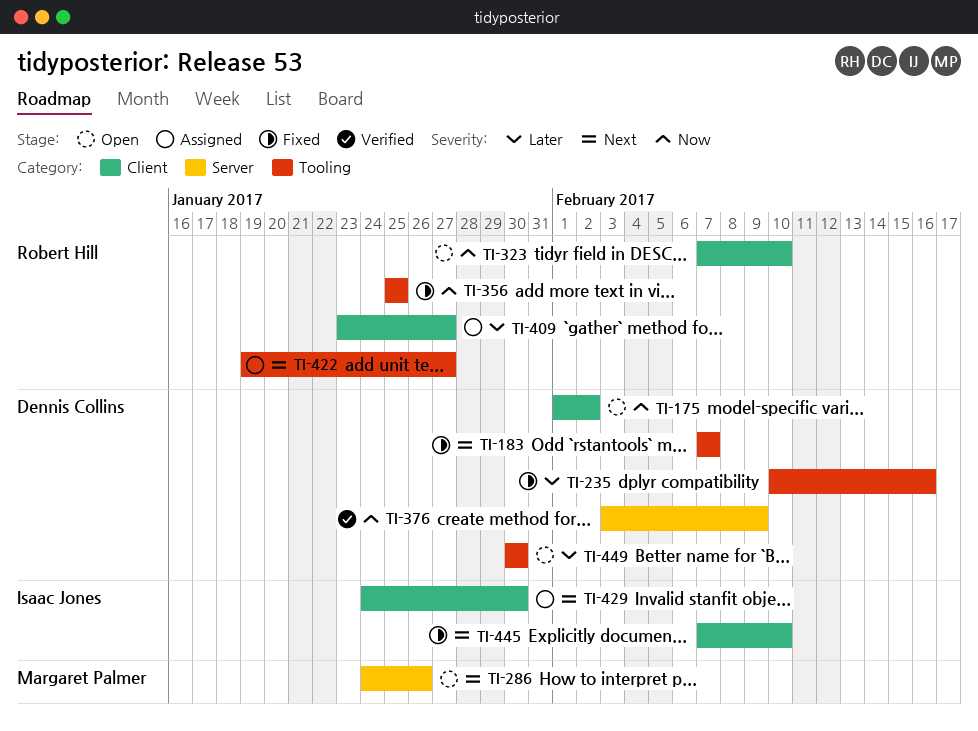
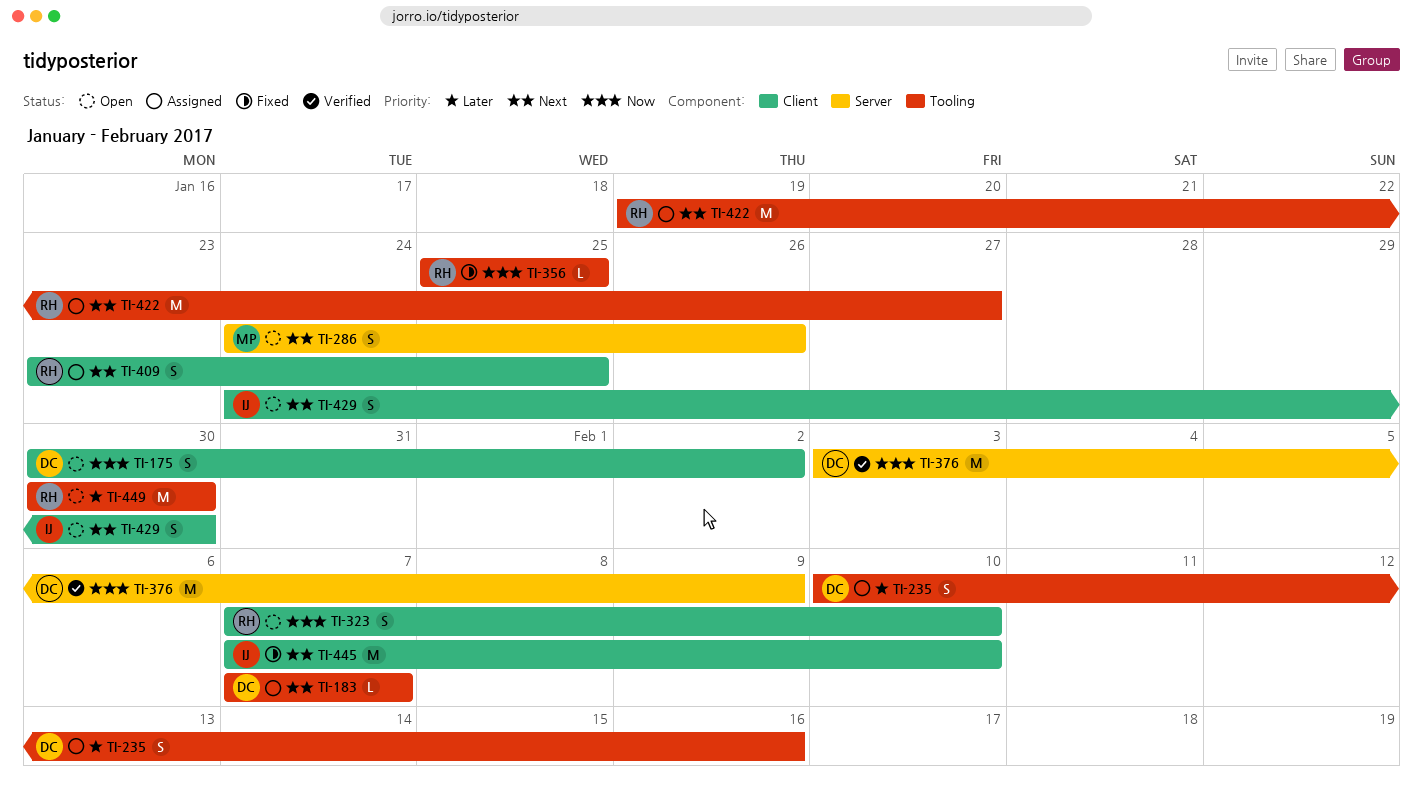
TI-175, start: Feb 1 -> Jan 30
TI-183, status: Fixed -> Assigned
TI-235, status: Fixed -> Assigned
TI-409, priority: Later -> Next
TI-409, due: Jan 27 -> Jan 25
TI-429, status: Assigned -> Open
TI-449, owner: Dennis Collins -> Robert Hill

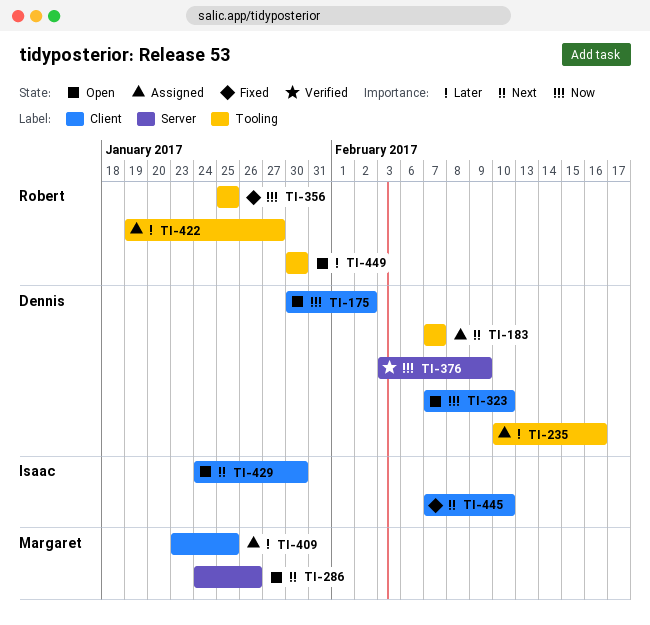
TI-323, owner: Robert -> Dennis
TI-409, owner: Robert -> Margaret
TI-409, priority: Next -> Later
TI-422, priority: Next -> Later

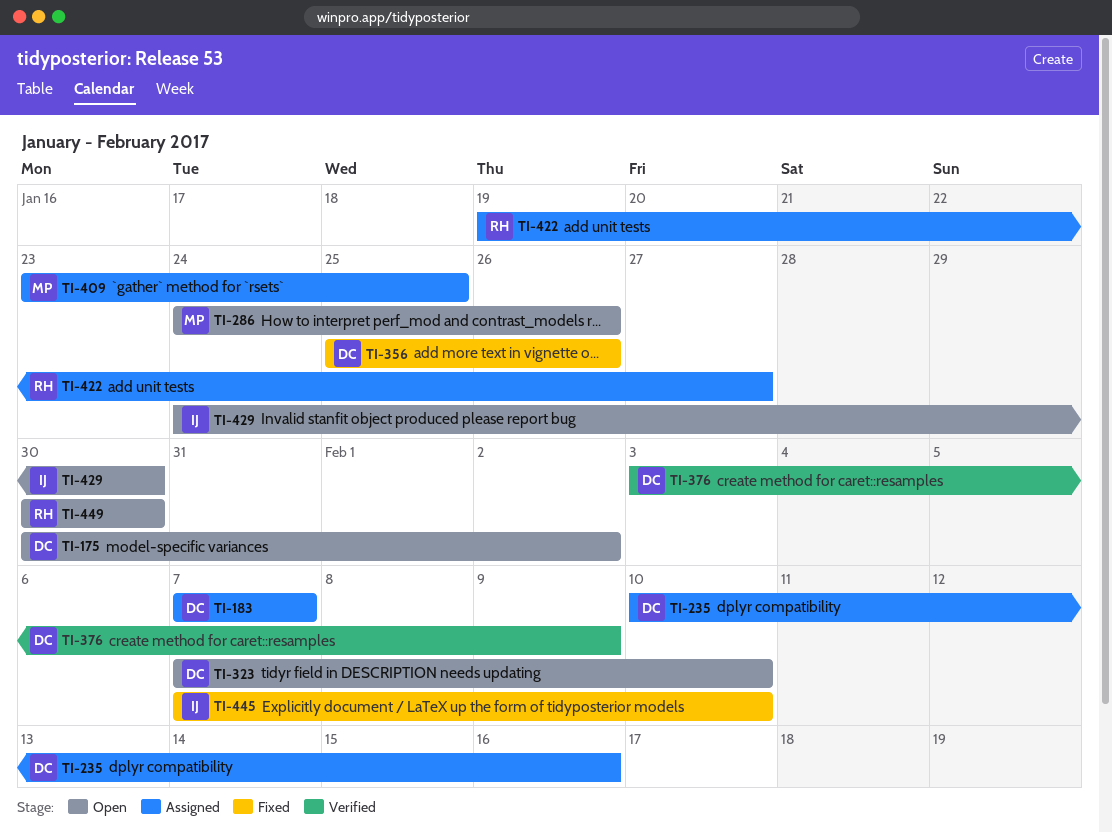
TI-356, owner: Robert -> Dennis
TI-356, due: Jan 25 -> Jan 26

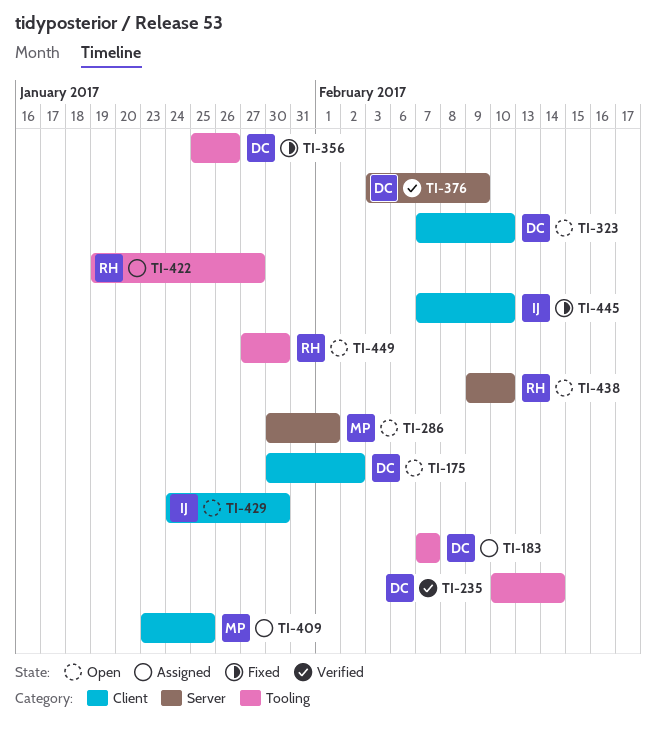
TI-235, status: Assigned -> Verified
TI-235, due: Feb 16 -> Feb 14
TI-286, start: Jan 24 -> Jan 30
TI-286, due: Jan 26 -> Feb 1
TI-438: none -> present
TI-449, start: Jan 30 -> Jan 27

